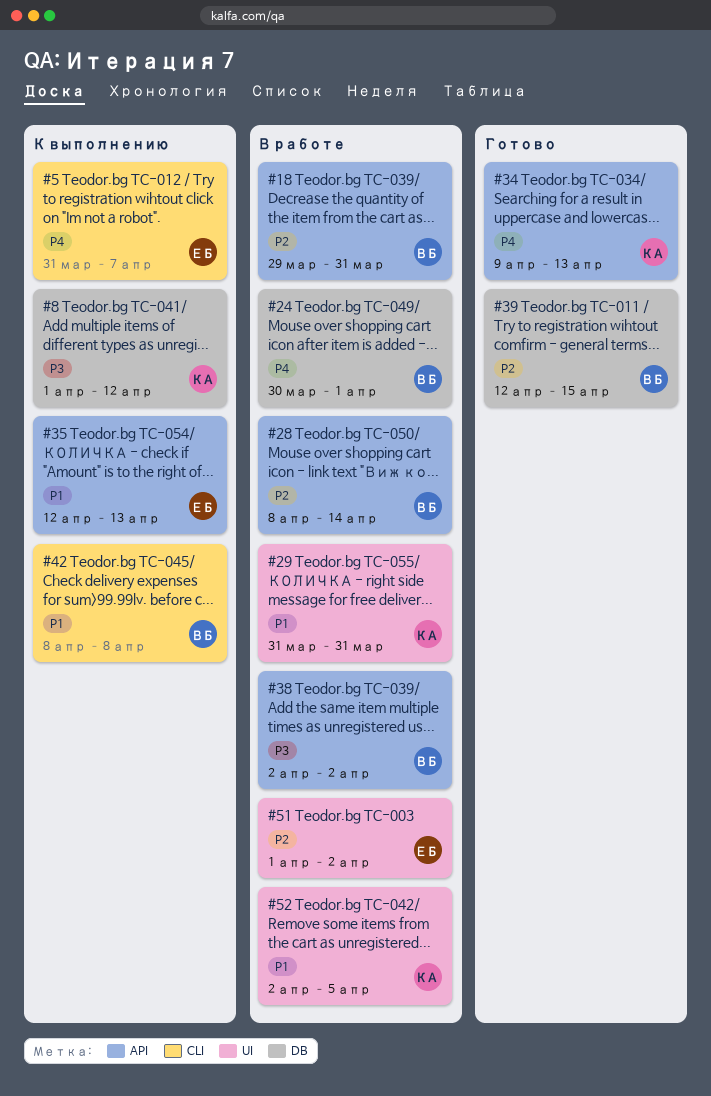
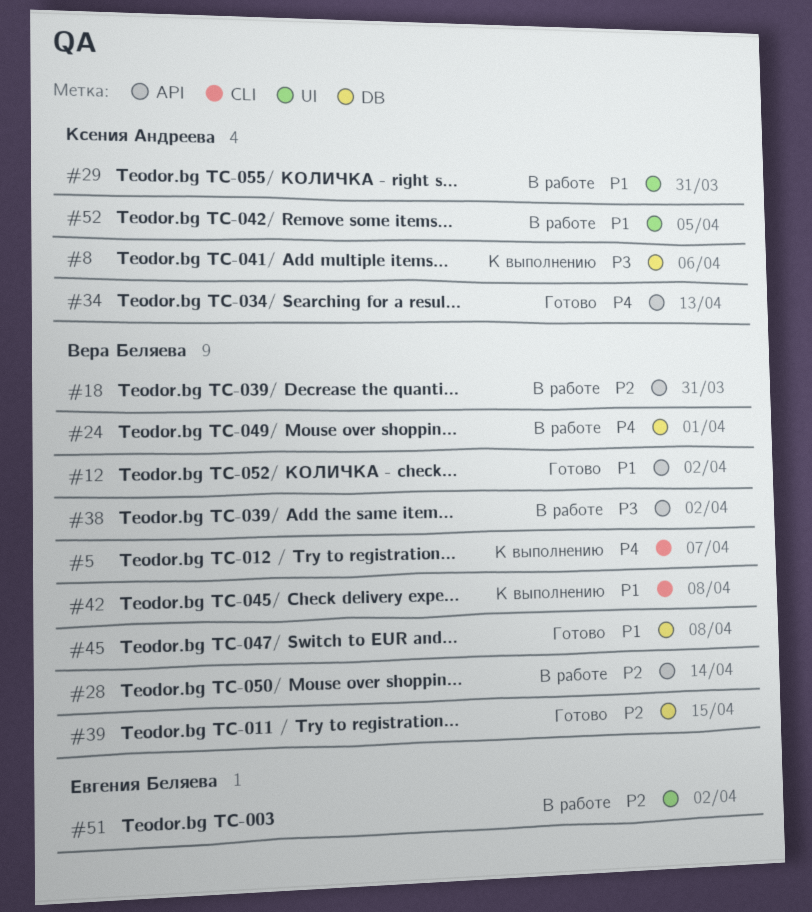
#5, owner: Евгения Беляева -> Вера Беляева
#8, due: Apr 12 -> Apr 6
#12: none -> present
#35: present -> none
#45: none -> present

